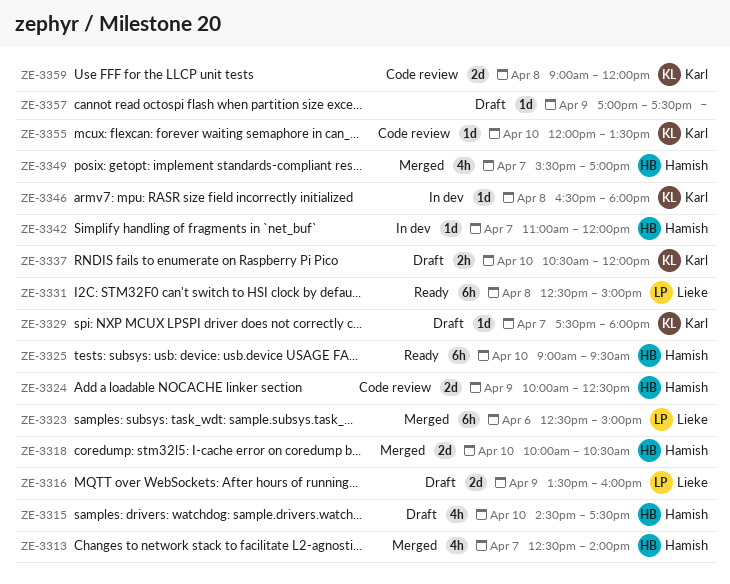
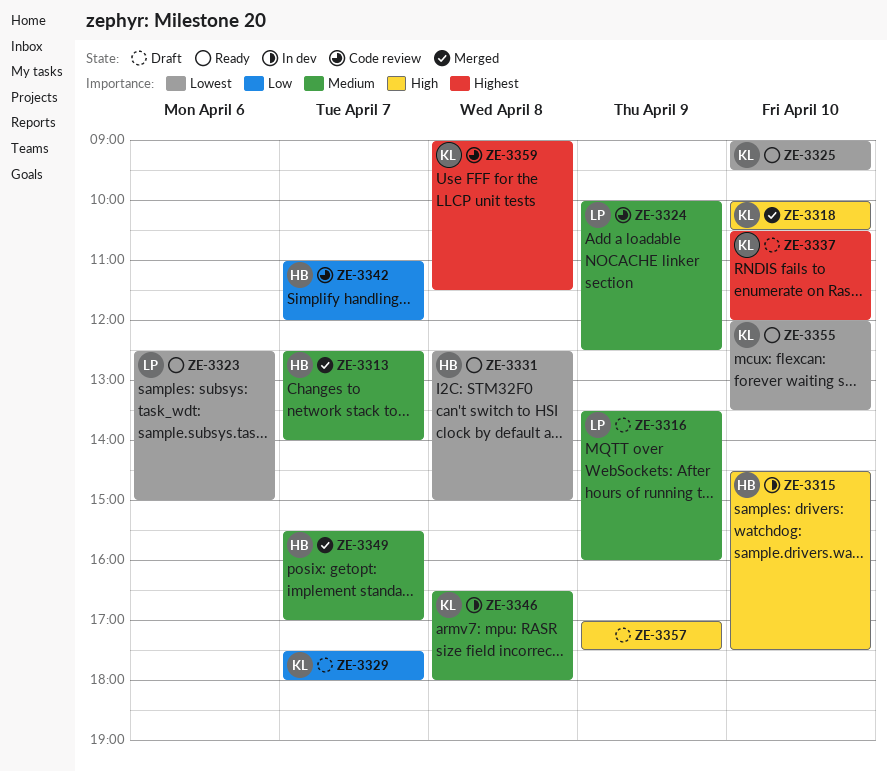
ZE-3315, status: Draft -> In dev
ZE-3318, owner: Hamish -> Karl
ZE-3323, status: Merged -> Ready
ZE-3324, owner: Hamish -> Lieke
ZE-3325, owner: Hamish -> Karl
ZE-3331, owner: Lieke -> Hamish
ZE-3342, status: In dev -> Code review
ZE-3355, status: Code review -> Ready
ZE-3359, ends: 12:00 -> 11:30

